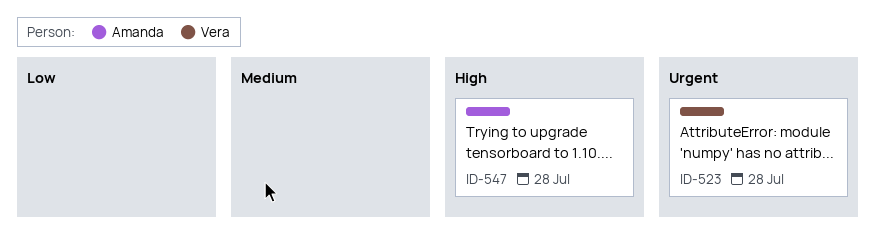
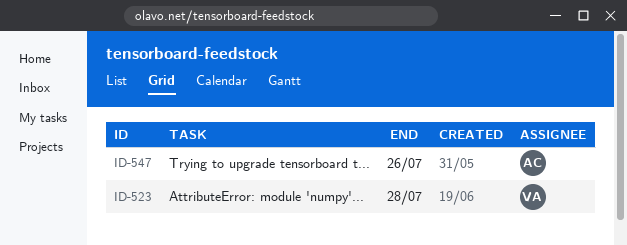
ID-547, due: Jul 28 -> Jul 26

